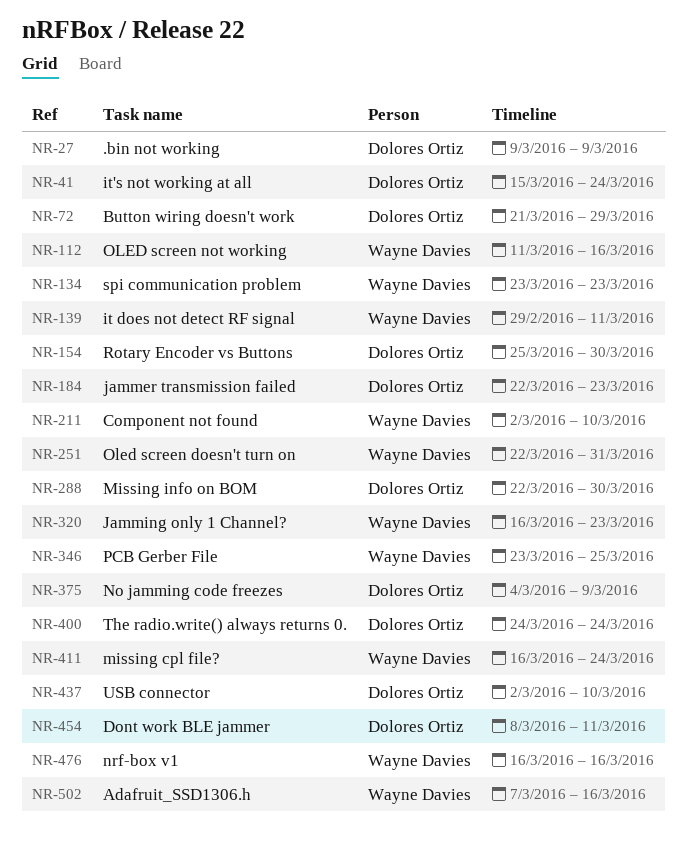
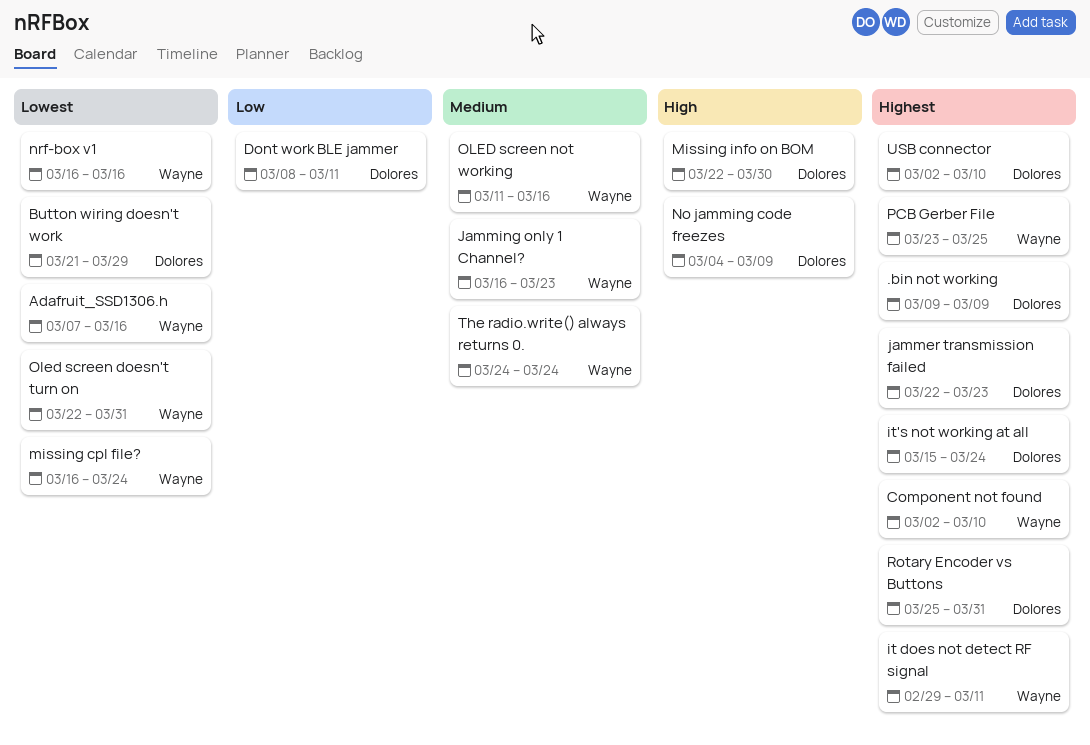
Rotary Encoder vs Buttons, due: Mar 30 -> Mar 31
spi communication problem: present -> none
The radio.write() always returns 0., owner: Dolores Ortiz -> Wayne Davies

